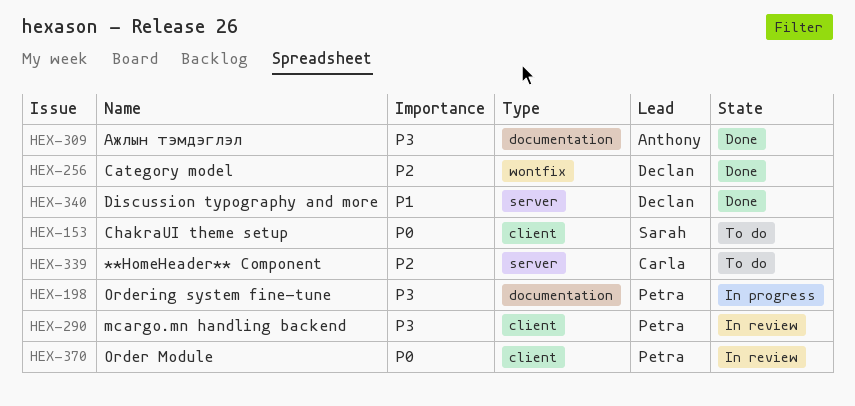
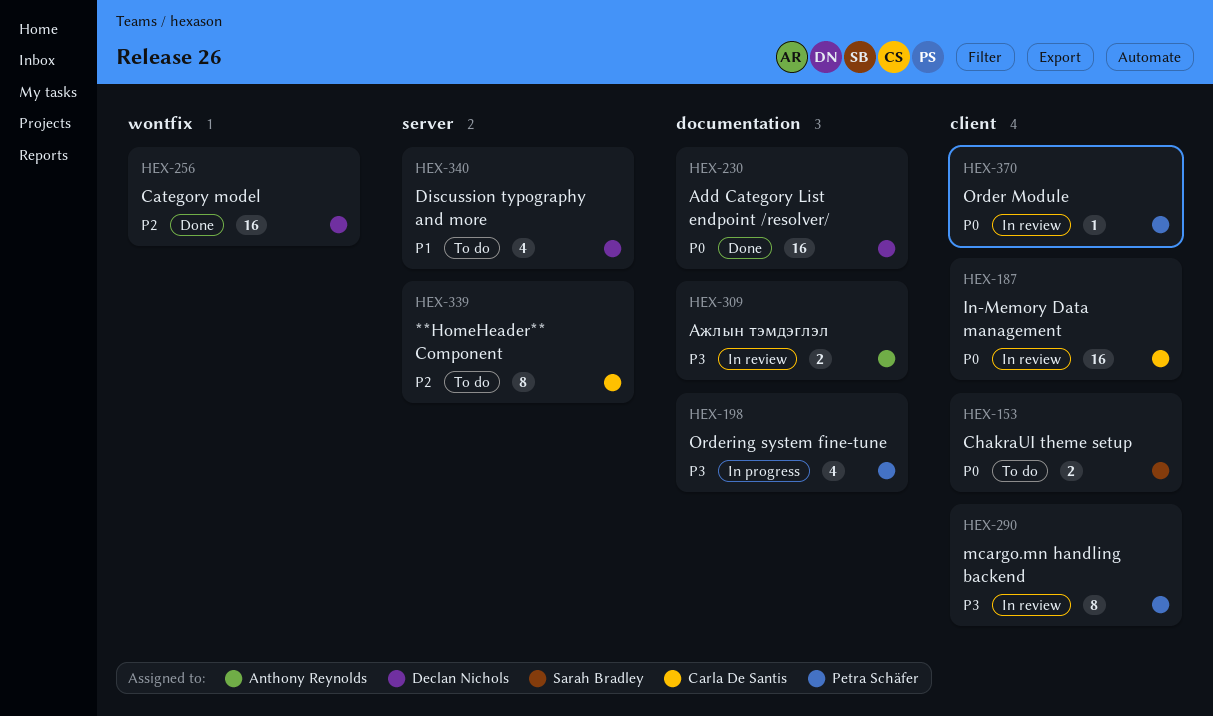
HEX-187: none -> present
HEX-230: none -> present
HEX-309, status: Done -> In review
HEX-340, status: Done -> To do

